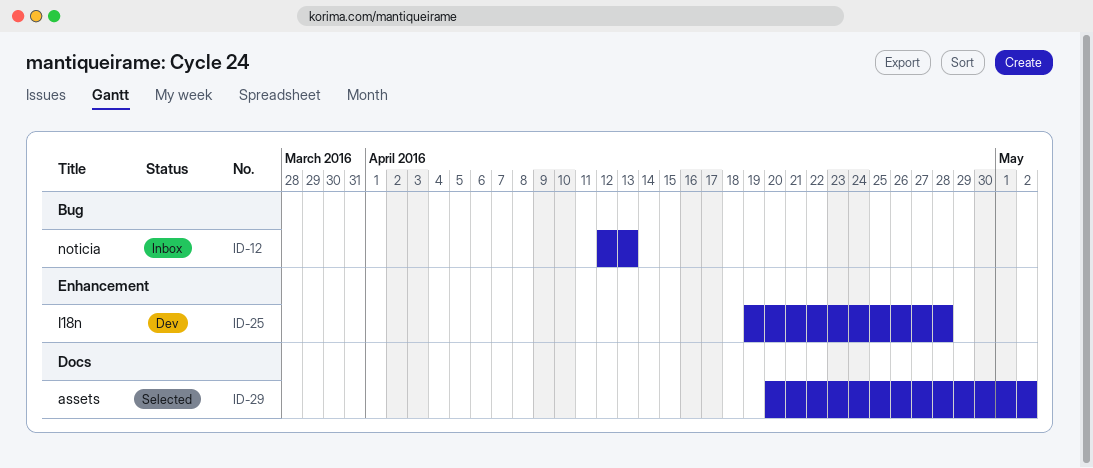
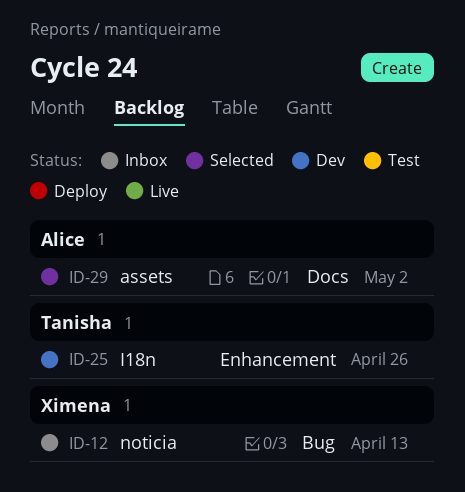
ID-25, due: Apr 28 -> Apr 26

